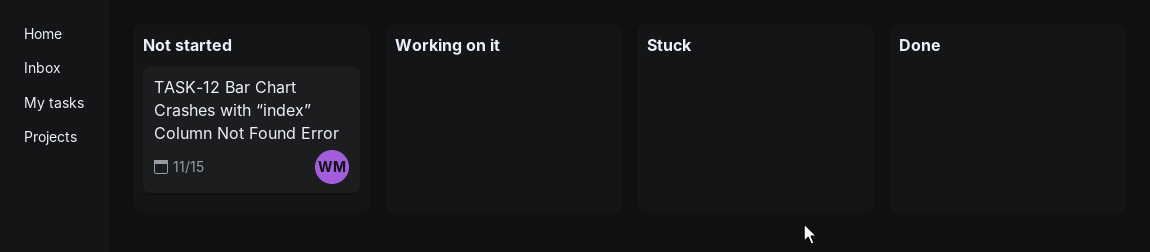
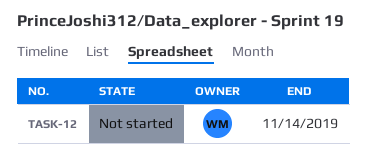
TASK-12, due: Nov 15 -> Nov 14

